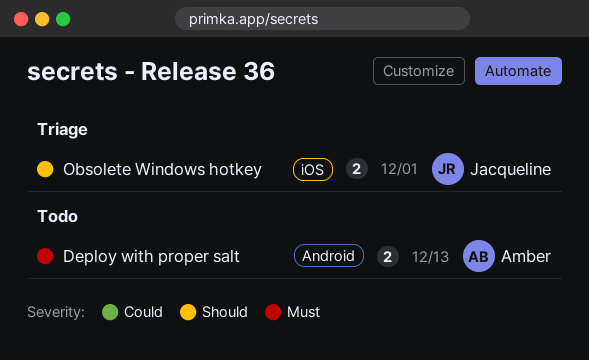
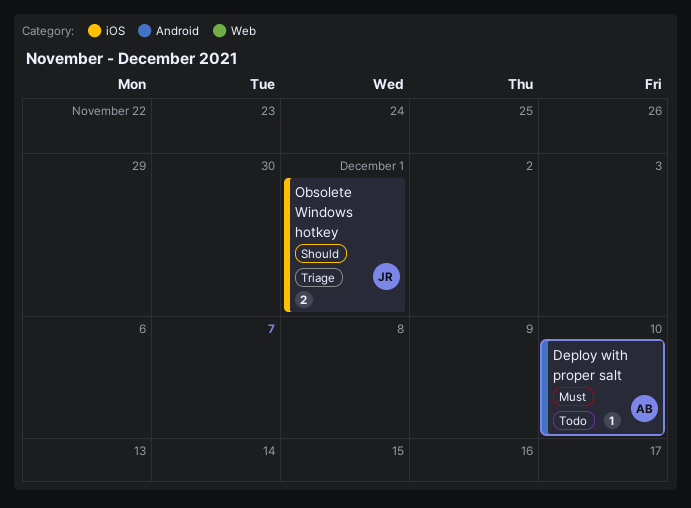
Deploy with proper salt, estimate: 2 -> 1
Deploy with proper salt, due: Dec 13 -> Dec 10

